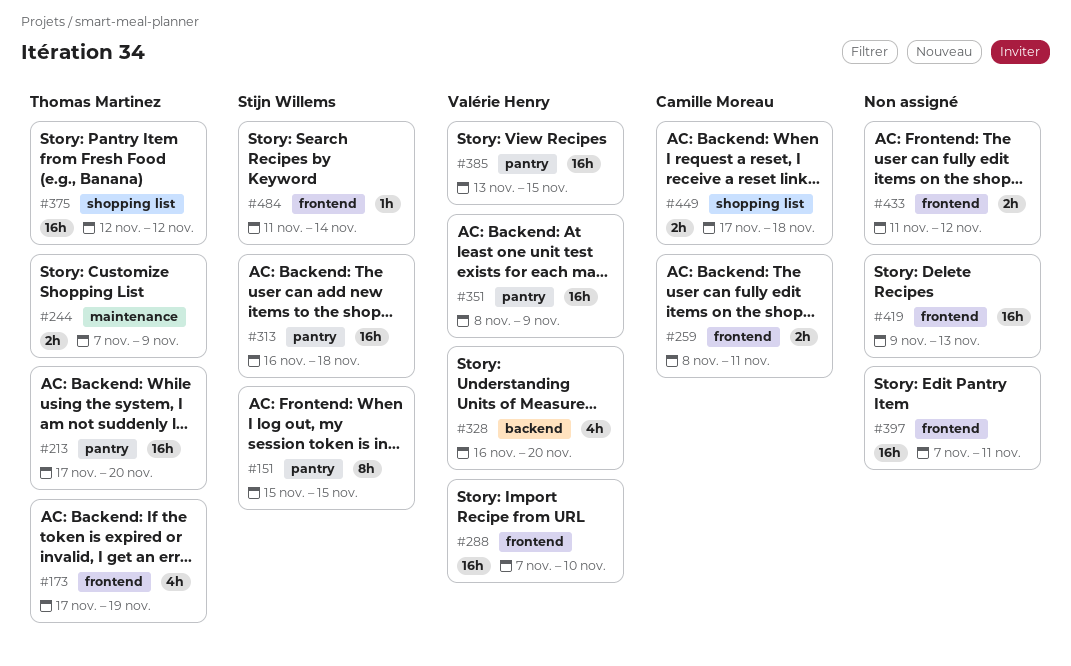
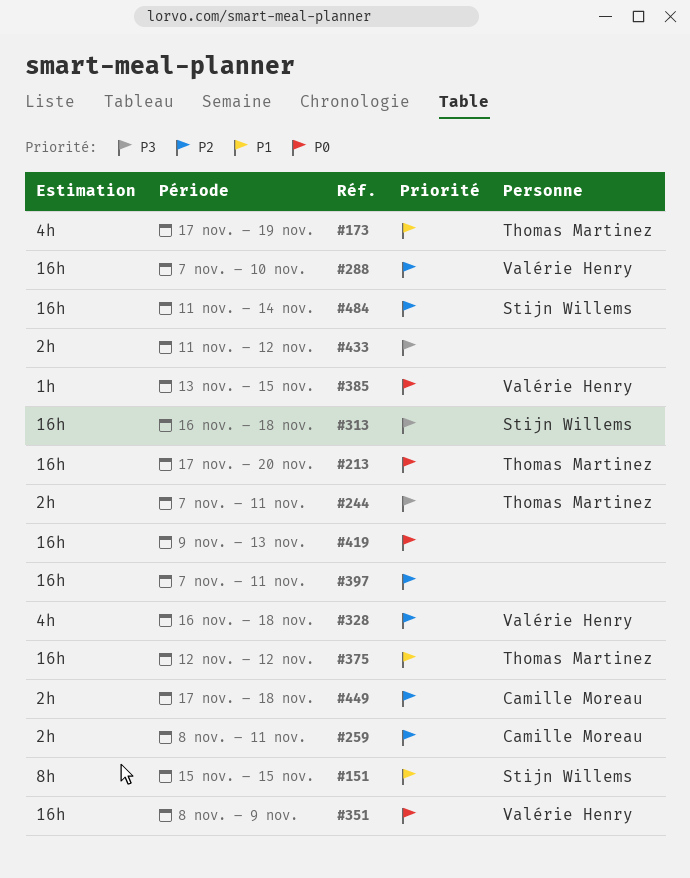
#244, due: Nov 9 -> Nov 11
#328, due: Nov 20 -> Nov 18
#385, estimate: 16h -> 1h
#484, estimate: 1h -> 16h

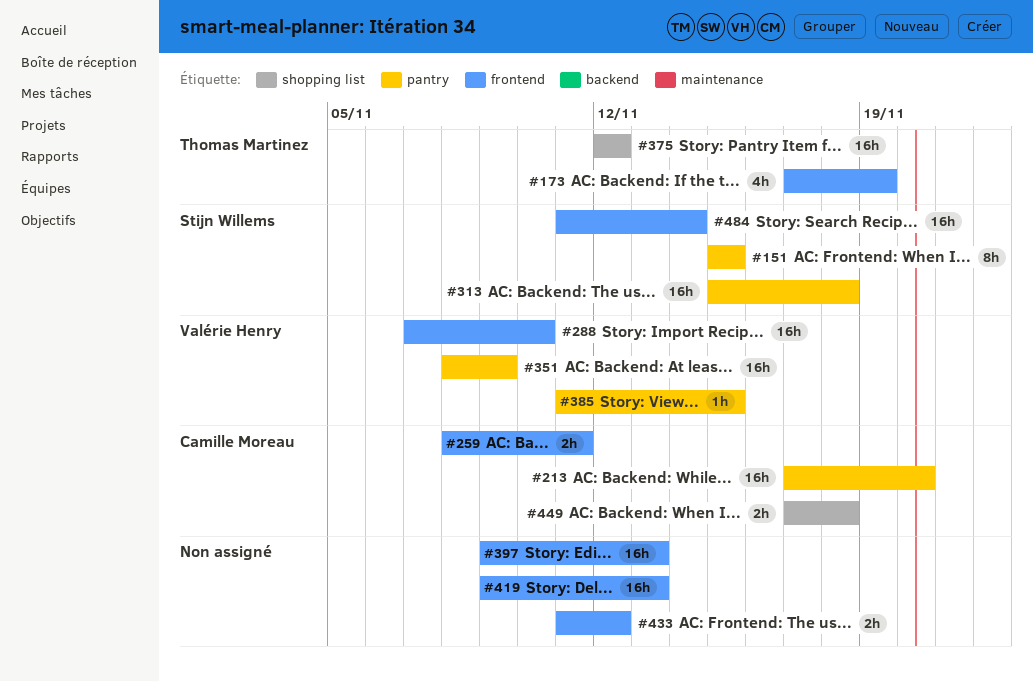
#213, owner: Thomas Martinez -> Camille Moreau
#244: present -> none
#313, start: Nov 16 -> Nov 15
#328: present -> none
#385, start: Nov 13 -> Nov 11
#397, start: Nov 7 -> Nov 9
#397, due: Nov 11 -> Nov 13

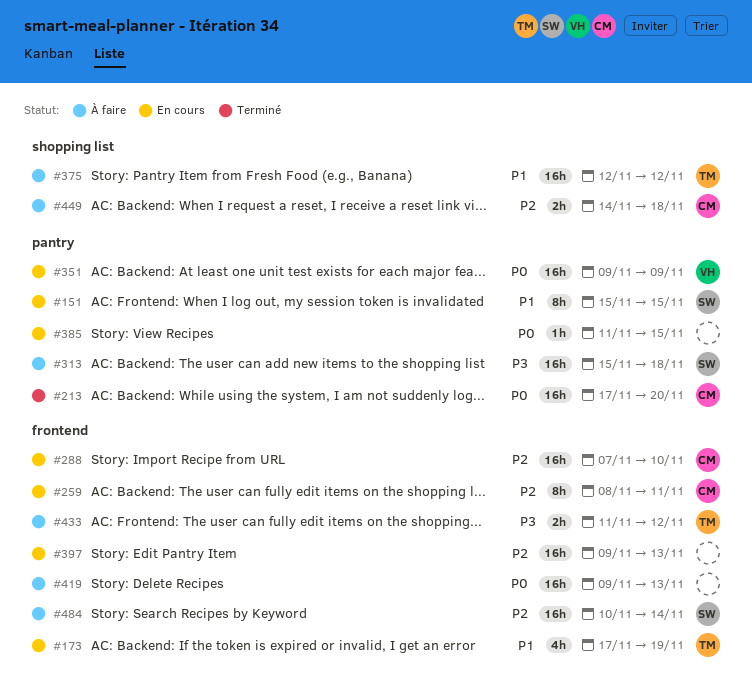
#259, estimate: 2h -> 8h
#288, owner: Valérie Henry -> Camille Moreau
#351, start: Nov 8 -> Nov 9
#385, owner: Valérie Henry -> none
#433, owner: none -> Thomas Martinez
#449, start: Nov 17 -> Nov 14
#484, start: Nov 11 -> Nov 10

